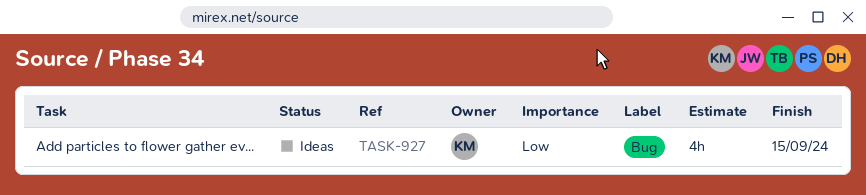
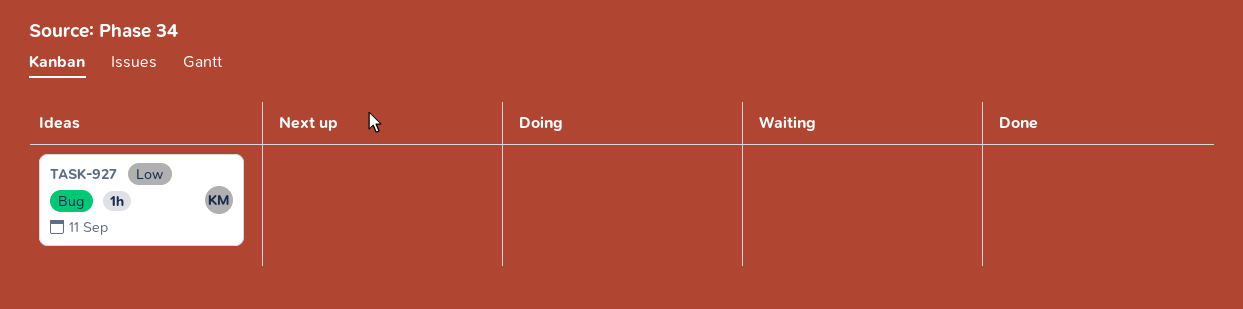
TASK-927, estimate: 4h -> 1h
TASK-927, due: Sep 15 -> Sep 11

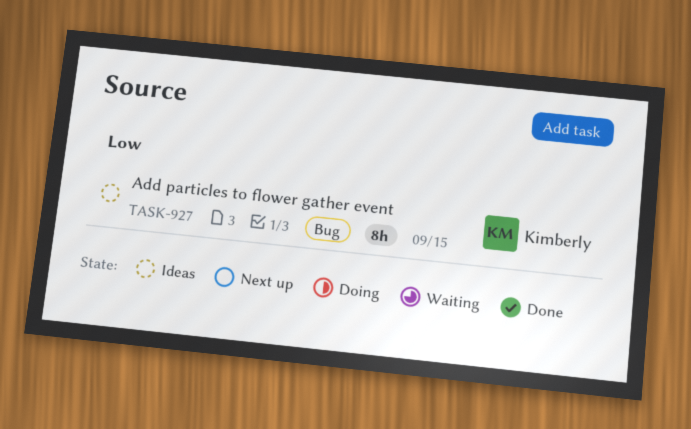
TASK-927, estimate: 1h -> 8h
TASK-927, due: Sep 11 -> Sep 15

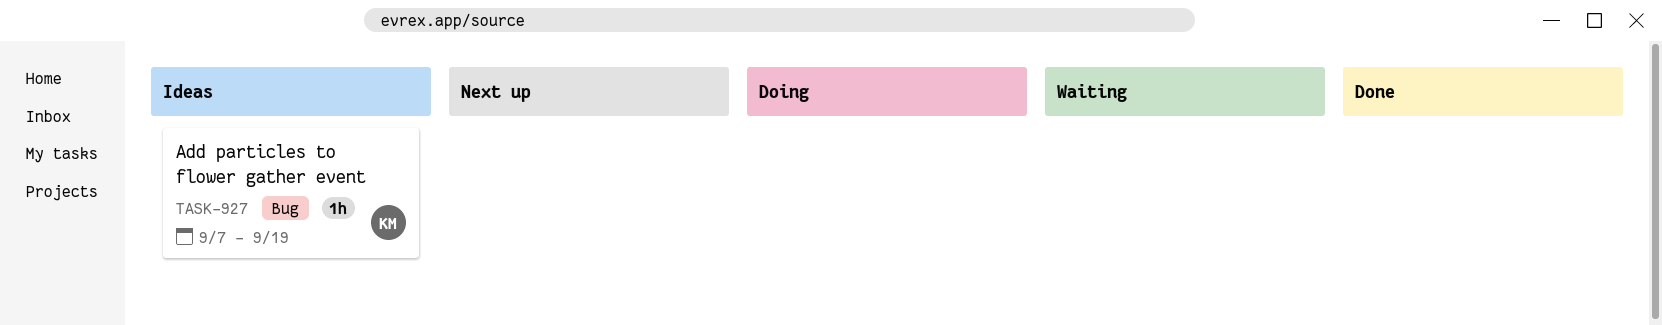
TASK-927, estimate: 8h -> 1h
TASK-927, due: Sep 15 -> Sep 19

